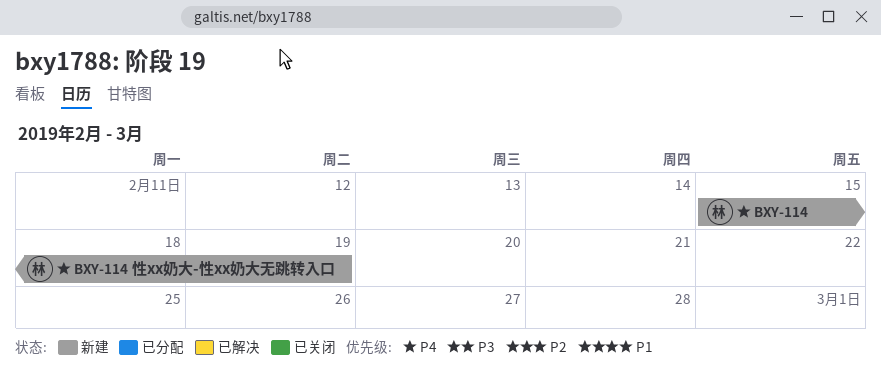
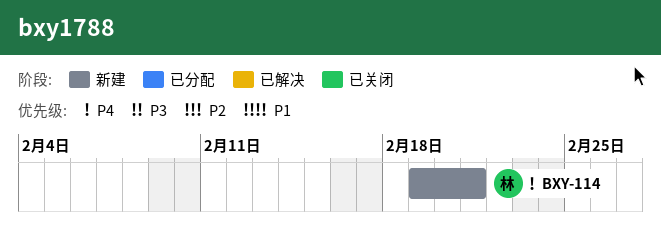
BXY-114, start: Feb 15 -> Feb 19
BXY-114, due: Feb 19 -> Feb 21

